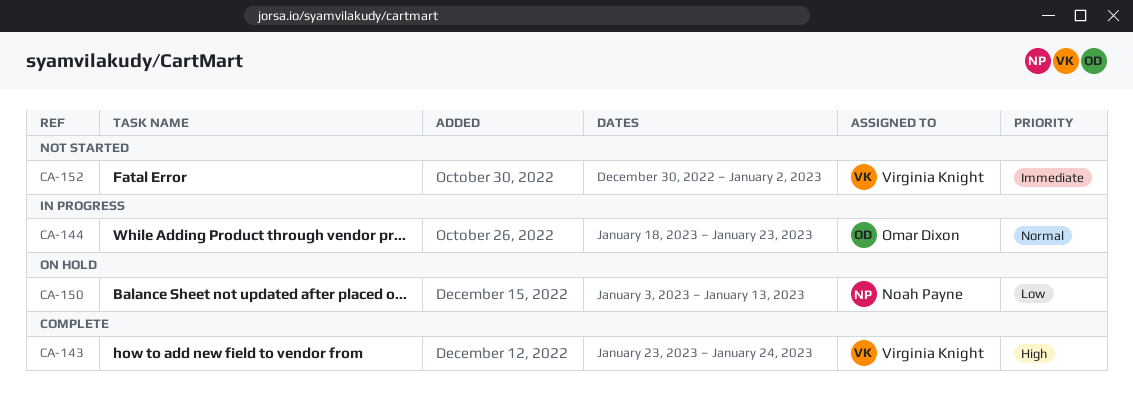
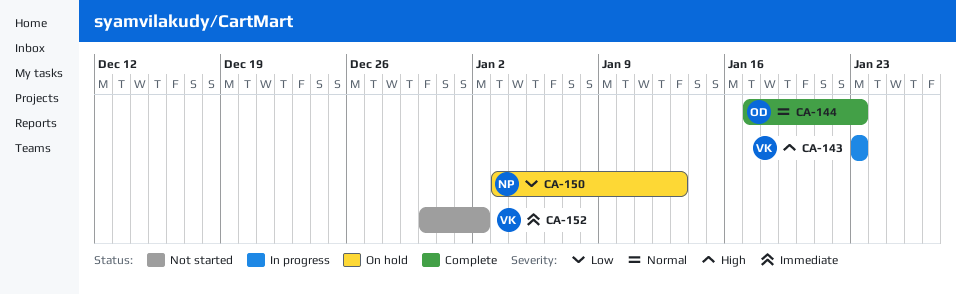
CA-143, status: Complete -> In progress
CA-143, due: Jan 24 -> Jan 23
CA-144, status: In progress -> Complete
CA-144, start: Jan 18 -> Jan 17

